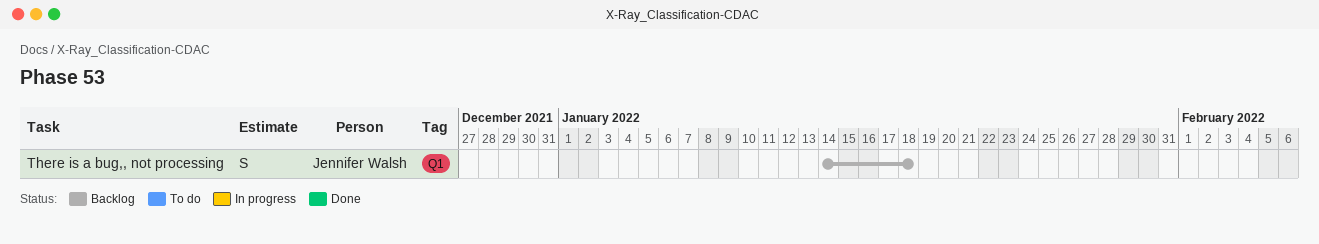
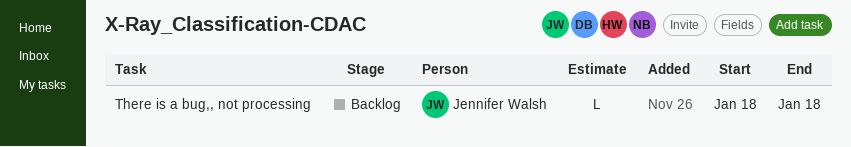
There is a bug,, not processing, estimate: S -> L
There is a bug,, not processing, start: Jan 14 -> Jan 18

